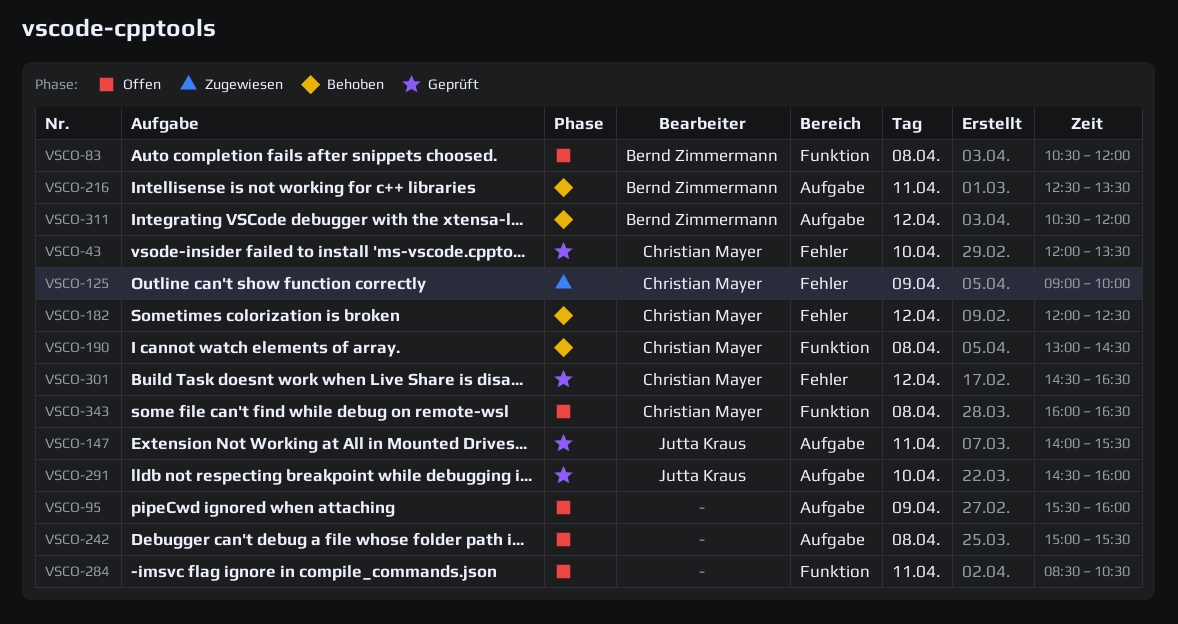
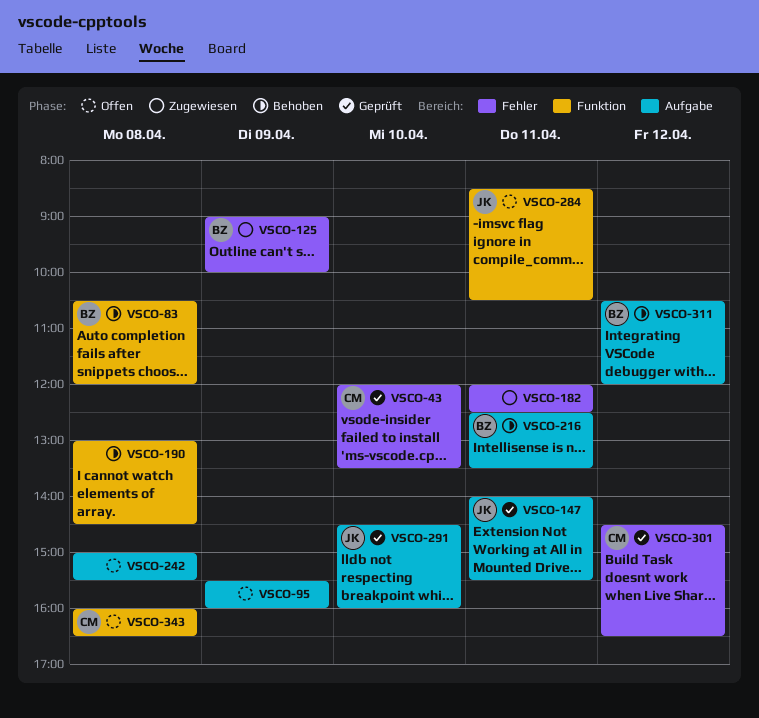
VSCO-83, status: Offen -> Behoben
VSCO-125, owner: Christian Mayer -> Bernd Zimmermann
VSCO-182, status: Behoben -> Zugewiesen
VSCO-182, owner: Christian Mayer -> none
VSCO-182, day: Apr 12 -> Apr 11
VSCO-190, owner: Christian Mayer -> none
VSCO-284, owner: none -> Jutta Kraus

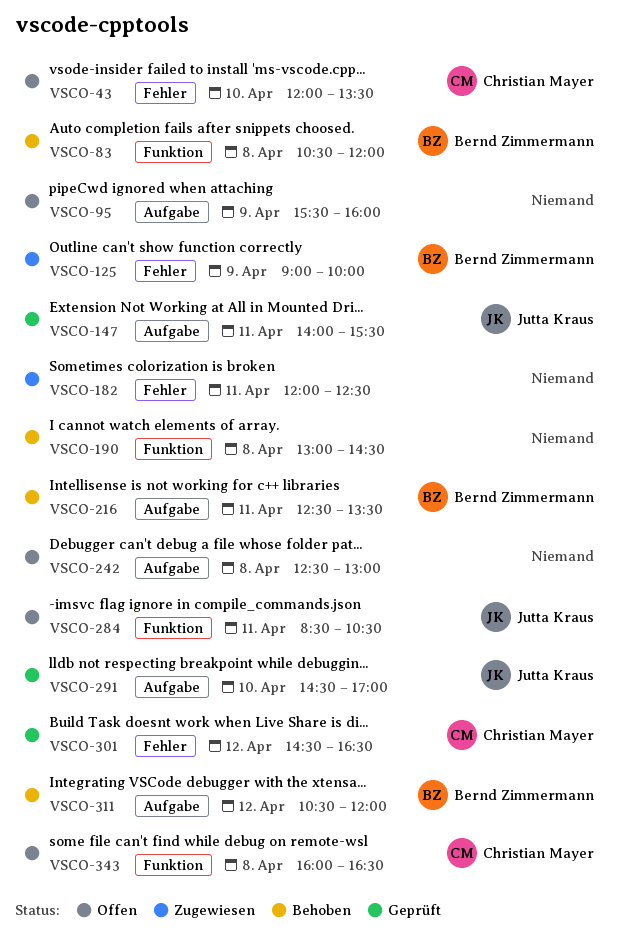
VSCO-43, status: Geprüft -> Offen
VSCO-242, begins: 15:00 -> 12:30
VSCO-242, ends: 15:30 -> 13:00
VSCO-291, ends: 16:00 -> 17:00

